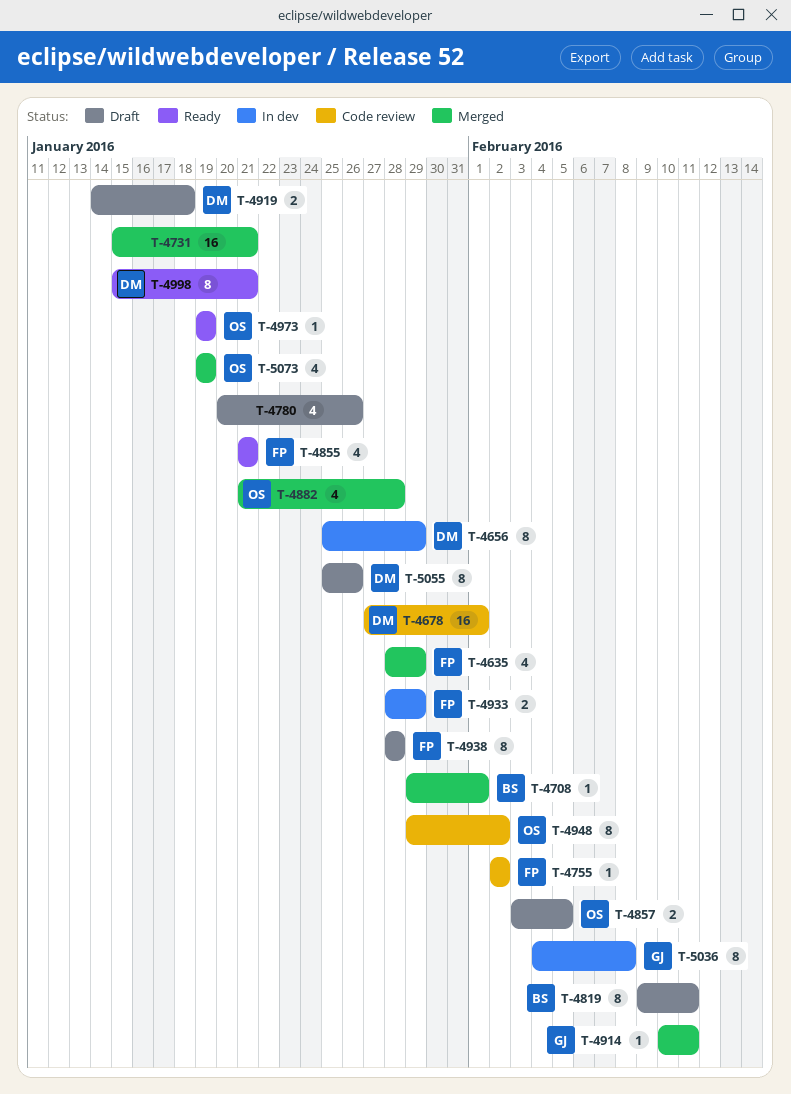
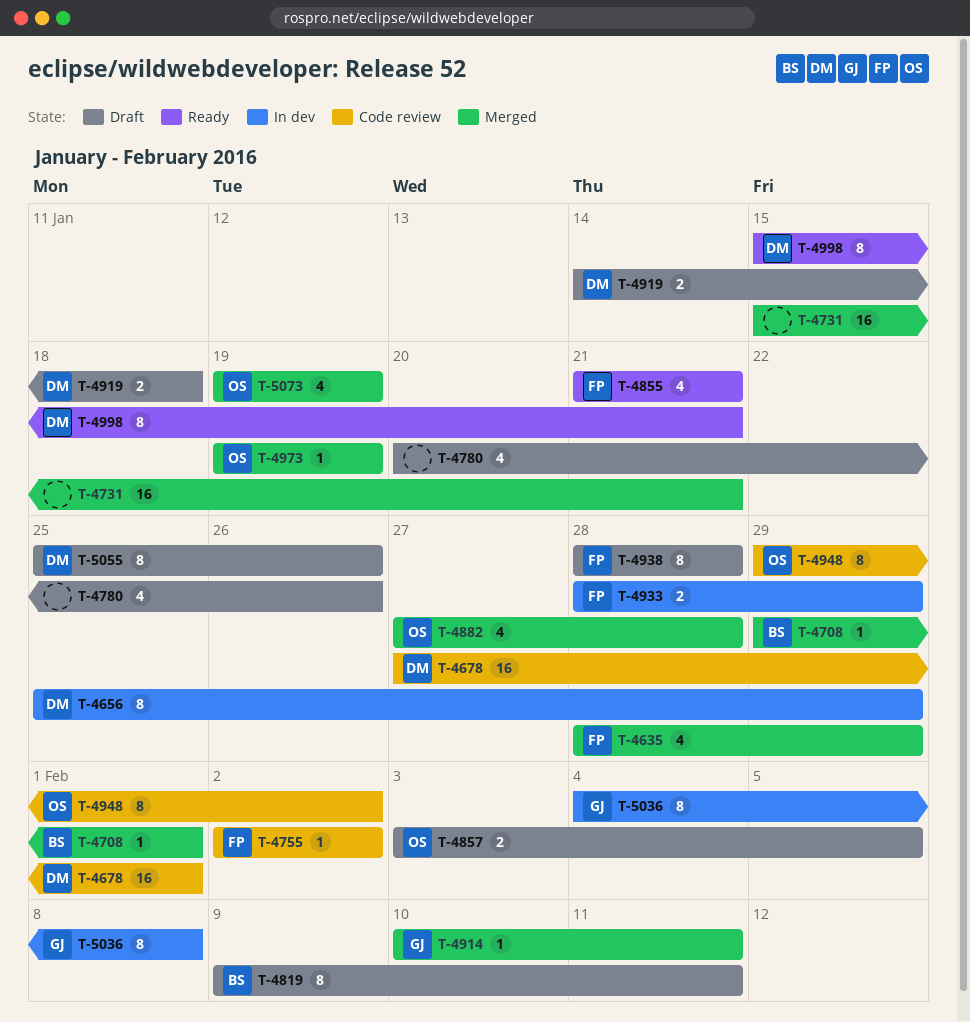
T-4882, start: Jan 21 -> Jan 27
T-4973, status: Ready -> Merged

